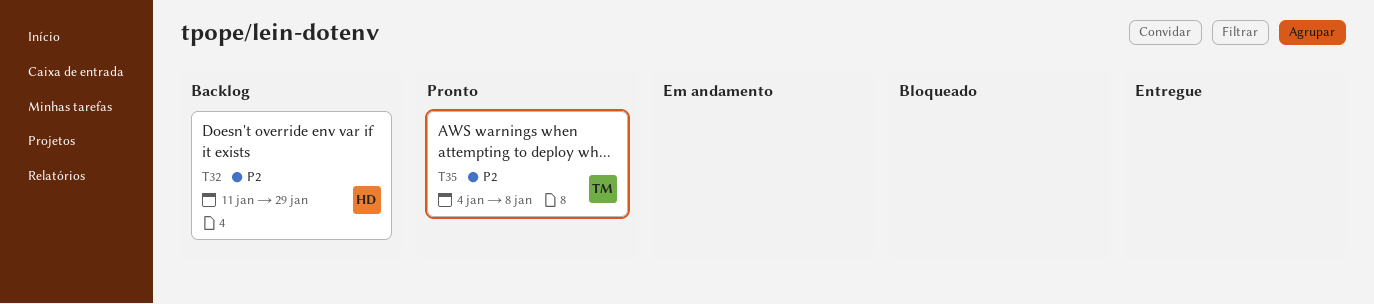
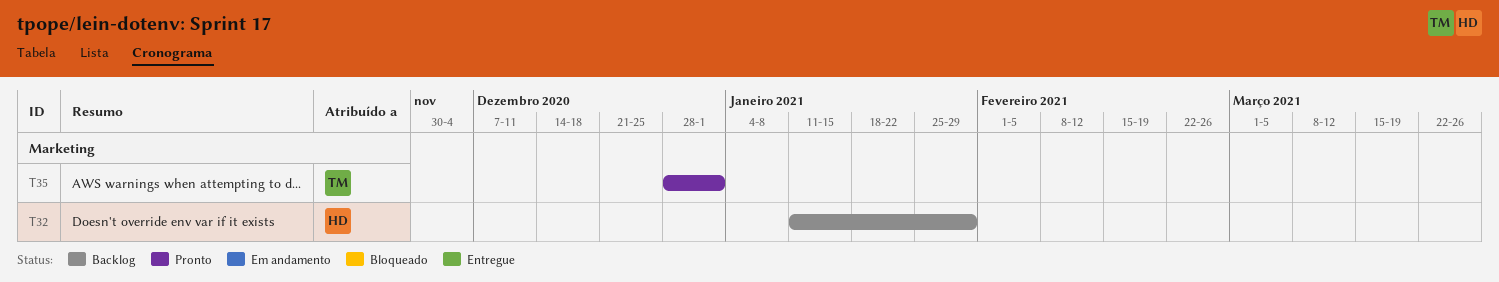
T35, start: Jan 4 -> Dec 28
T35, due: Jan 8 -> Jan 1

